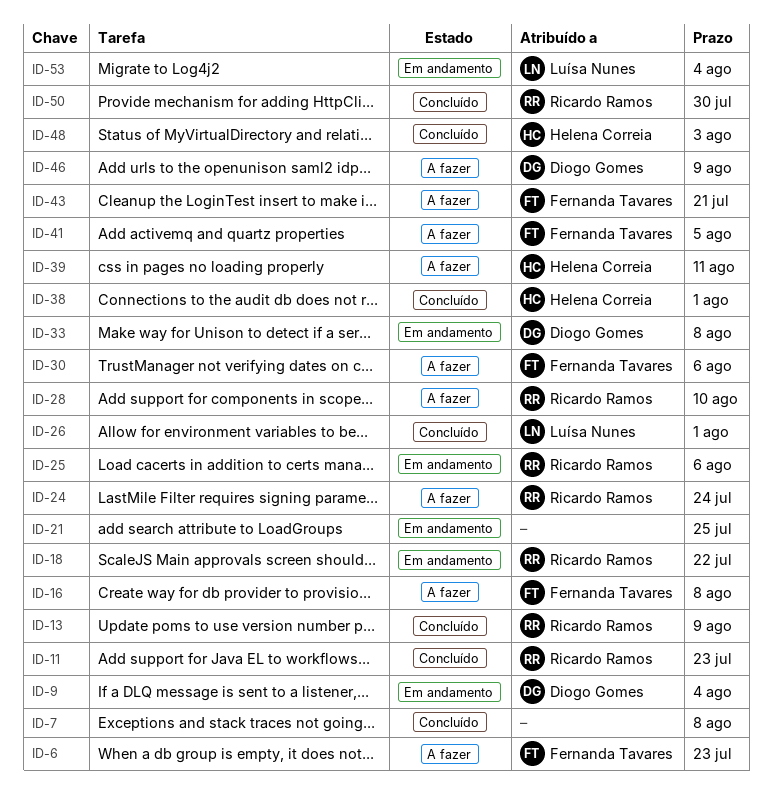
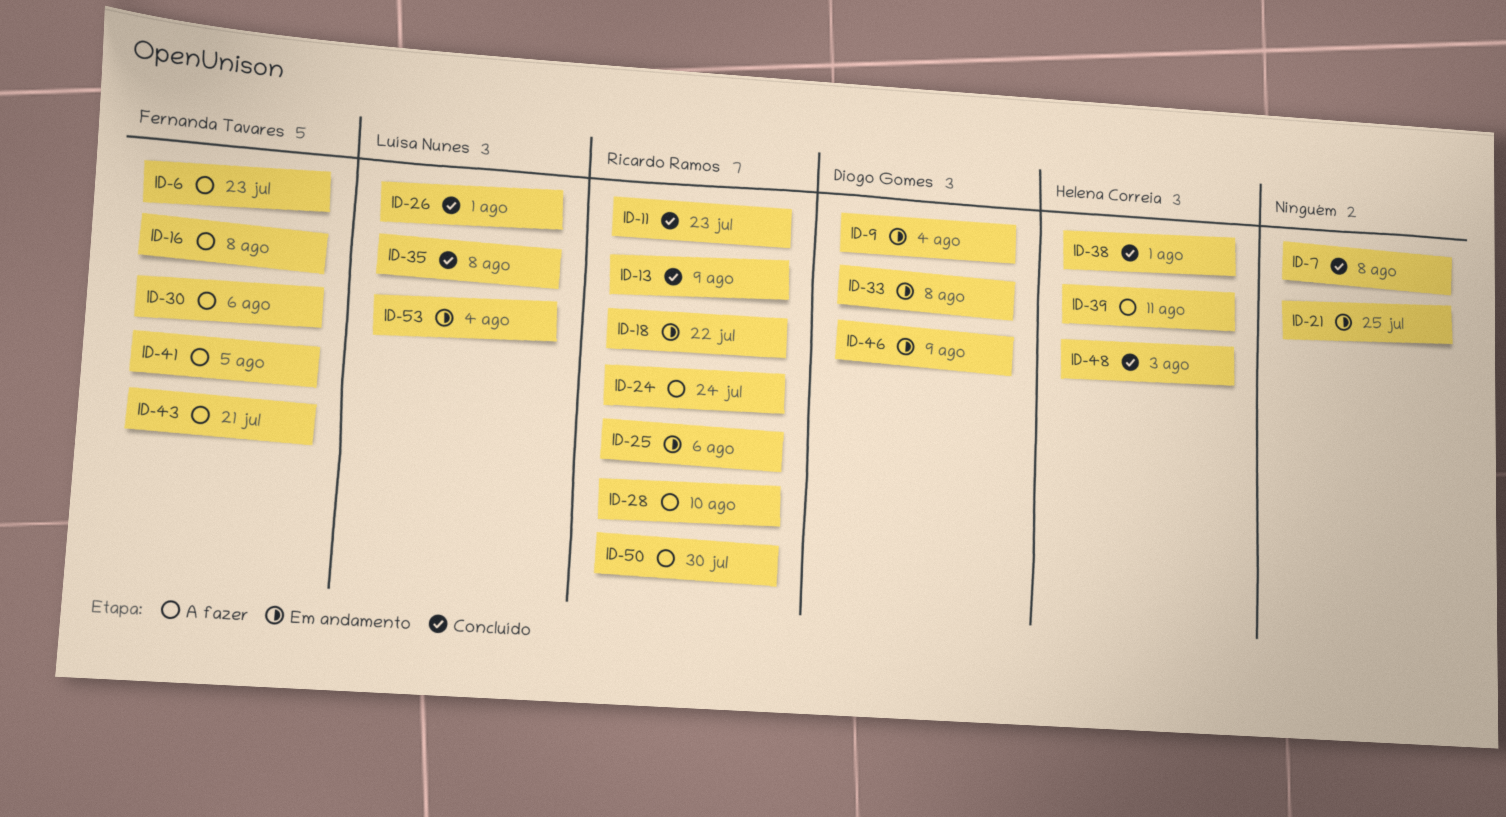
ID-35: none -> present
ID-46, status: A fazer -> Em andamento
ID-50, status: Concluído -> A fazer

